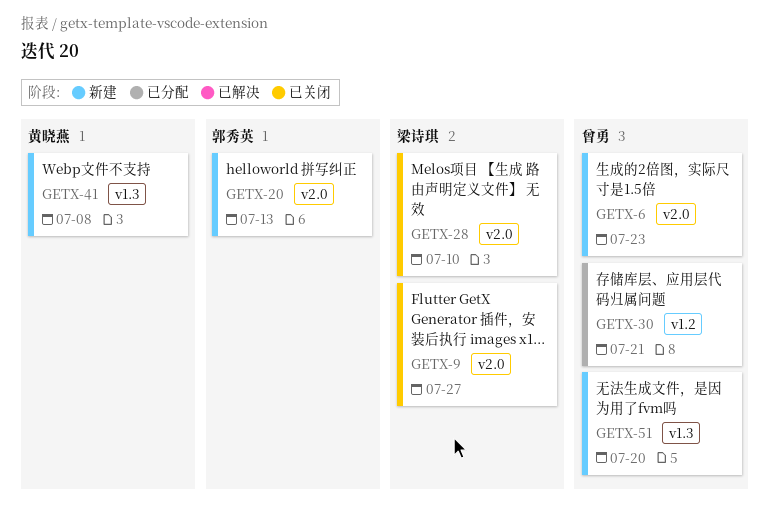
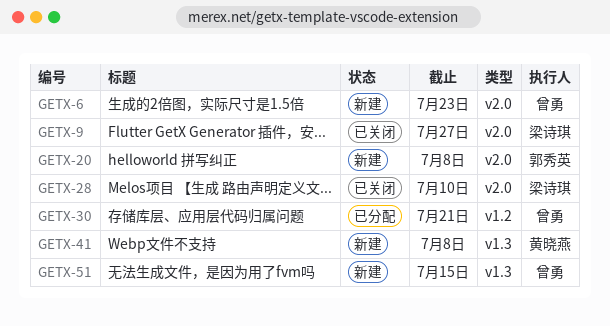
GETX-20, due: Jul 13 -> Jul 8
GETX-51, due: Jul 20 -> Jul 15

